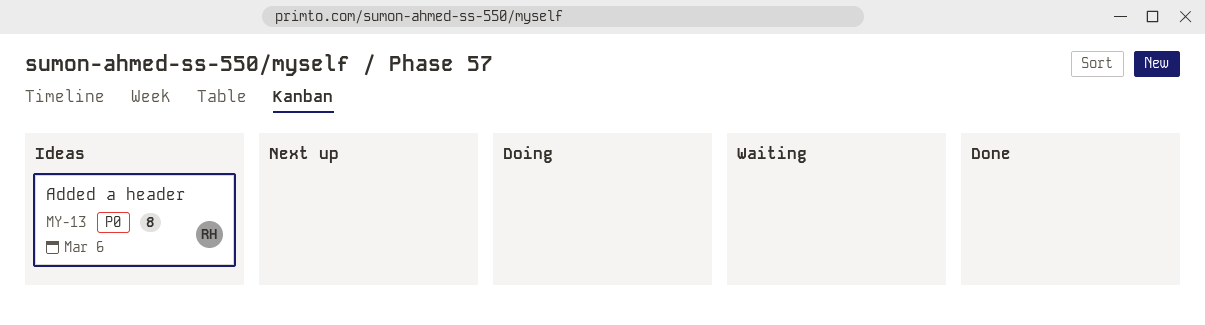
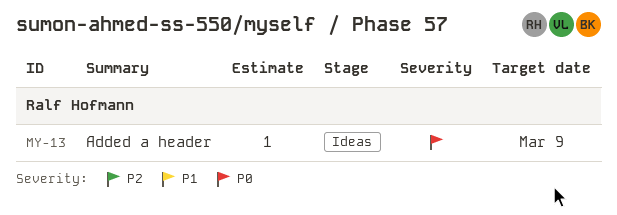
MY-13, estimate: 8 -> 1
MY-13, due: Mar 6 -> Mar 9

